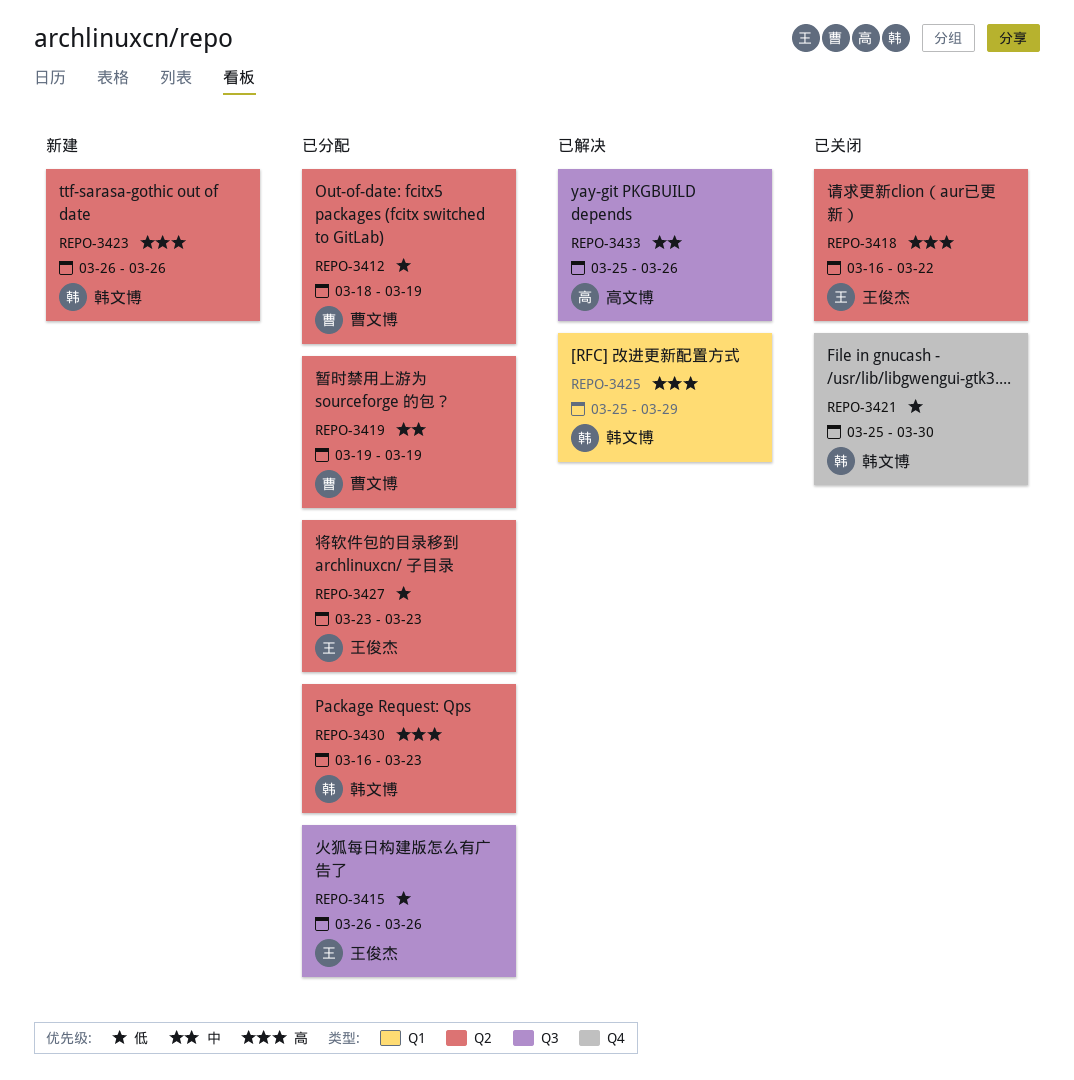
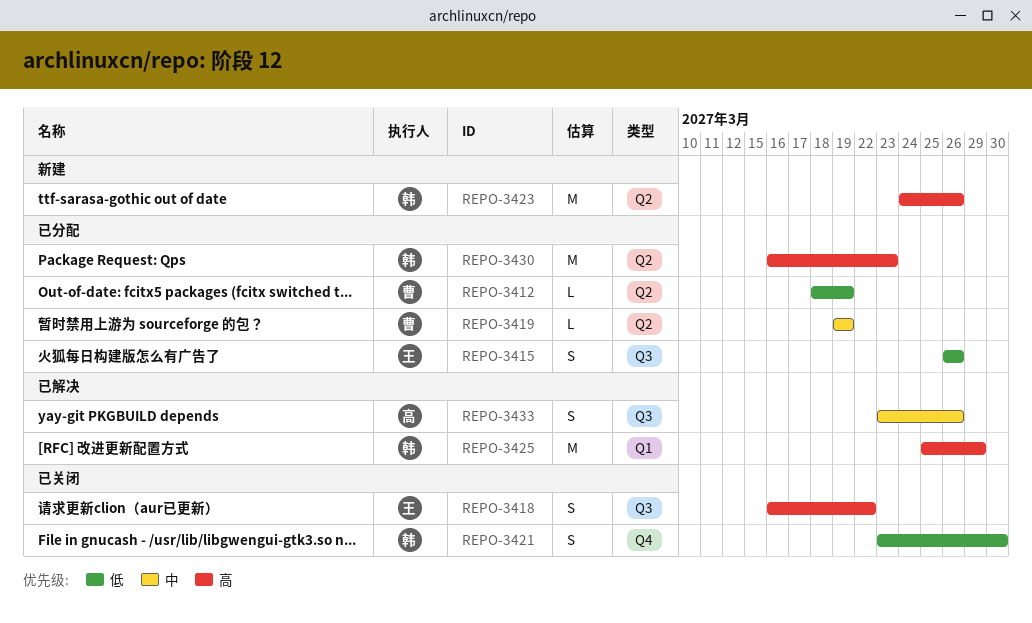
REPO-3418, label: Q2 -> Q3
REPO-3421, start: Mar 25 -> Mar 23
REPO-3423, start: Mar 26 -> Mar 24
REPO-3427: present -> none
REPO-3433, start: Mar 25 -> Mar 23

